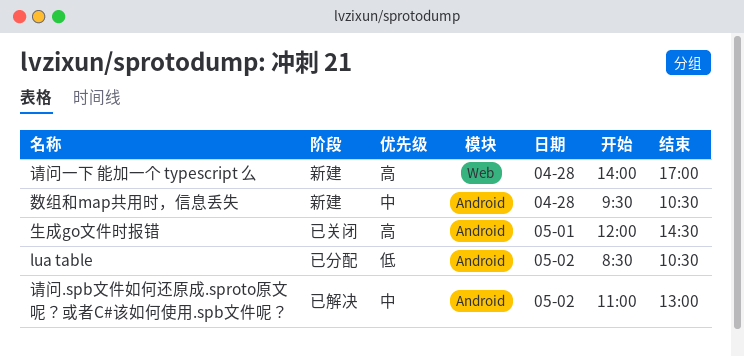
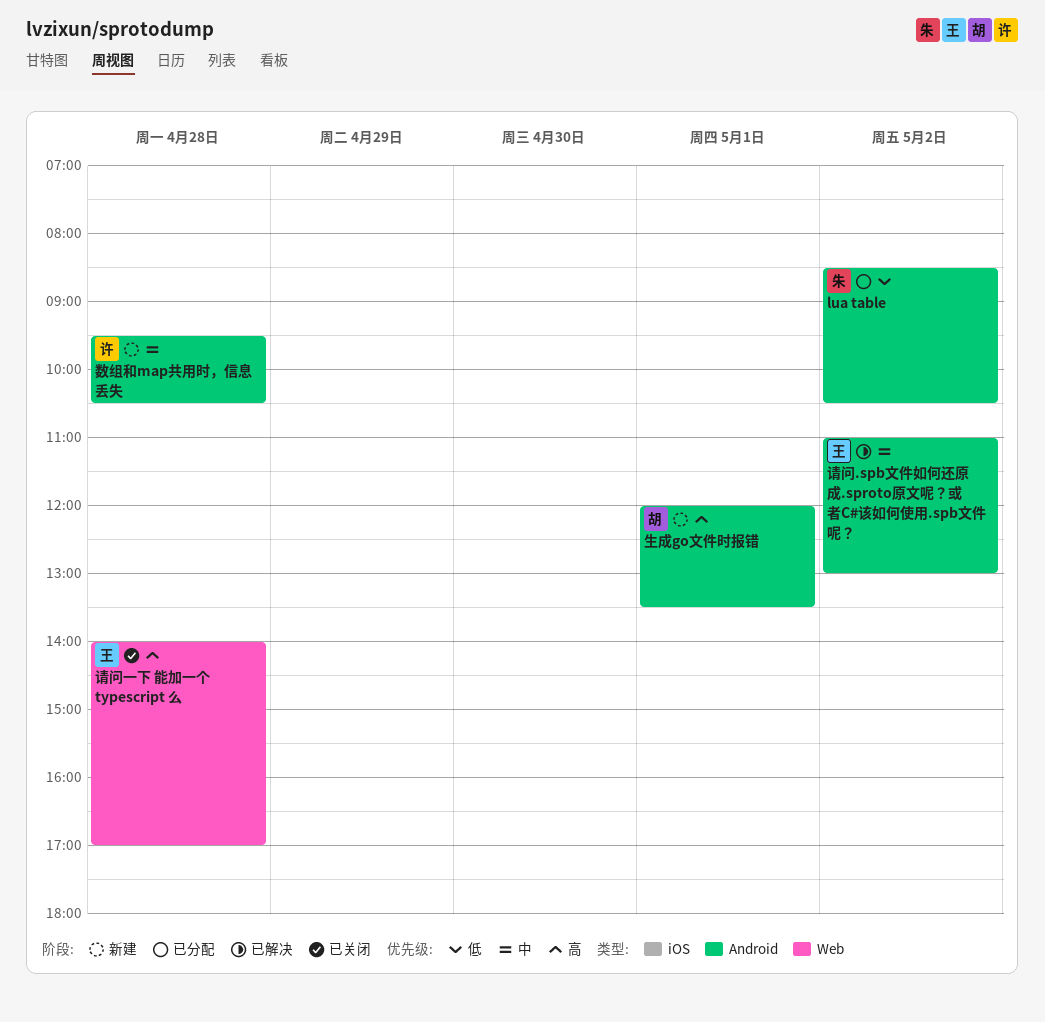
生成go文件时报错, status: 已关闭 -> 新建
生成go文件时报错, ends: 14:30 -> 13:30
请问一下 能加一个 typescript 么, status: 新建 -> 已关闭

